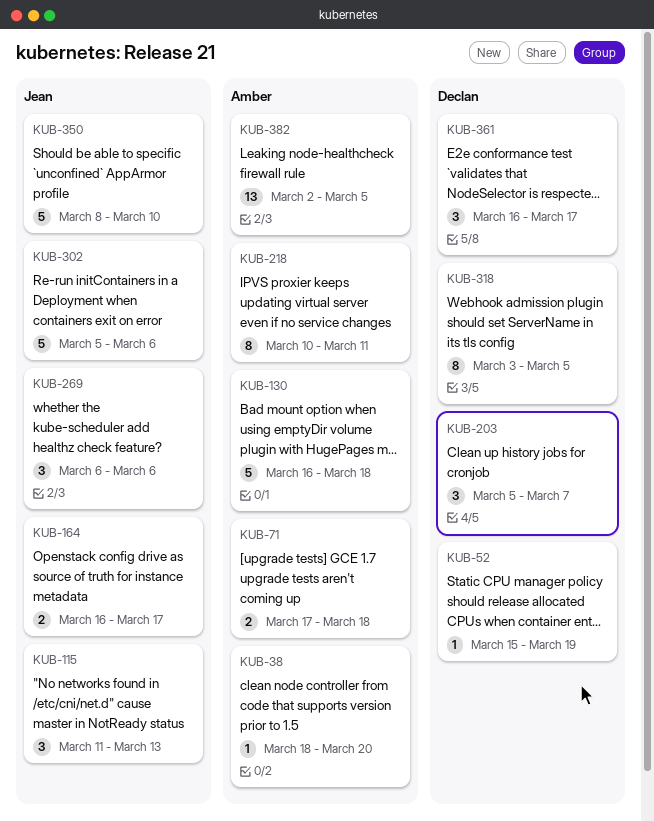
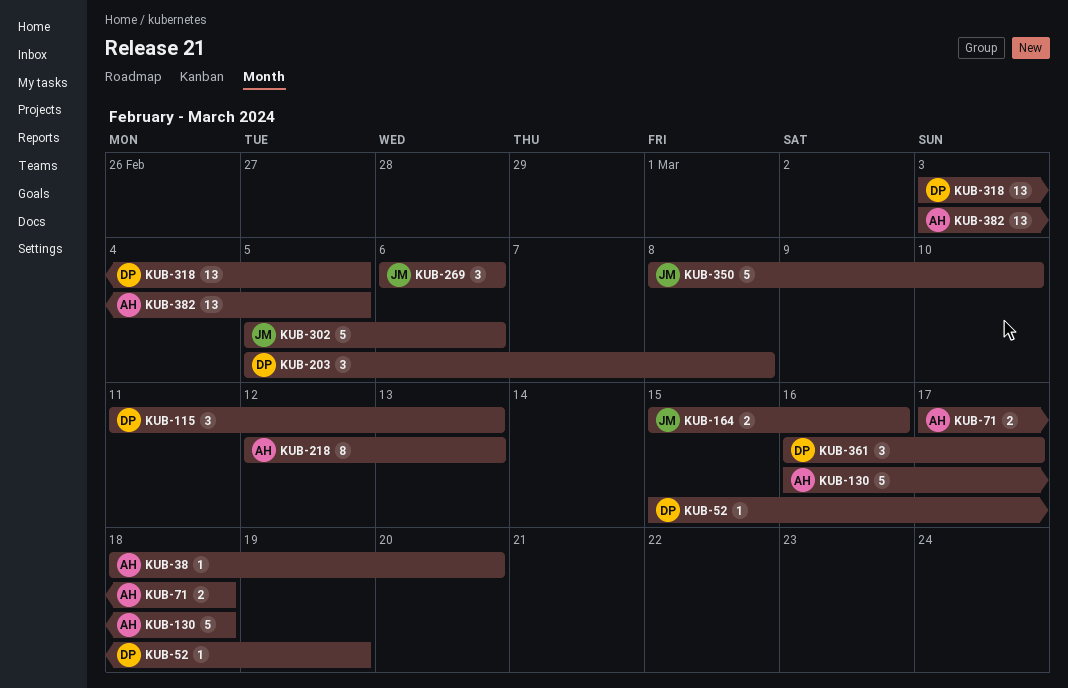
KUB-115, owner: Jean -> Declan
KUB-164, start: Mar 16 -> Mar 15
KUB-164, due: Mar 17 -> Mar 16
KUB-203, due: Mar 7 -> Mar 8
KUB-218, start: Mar 10 -> Mar 12
KUB-218, due: Mar 11 -> Mar 13
KUB-318, estimate: 8 -> 13
KUB-382, start: Mar 2 -> Mar 3

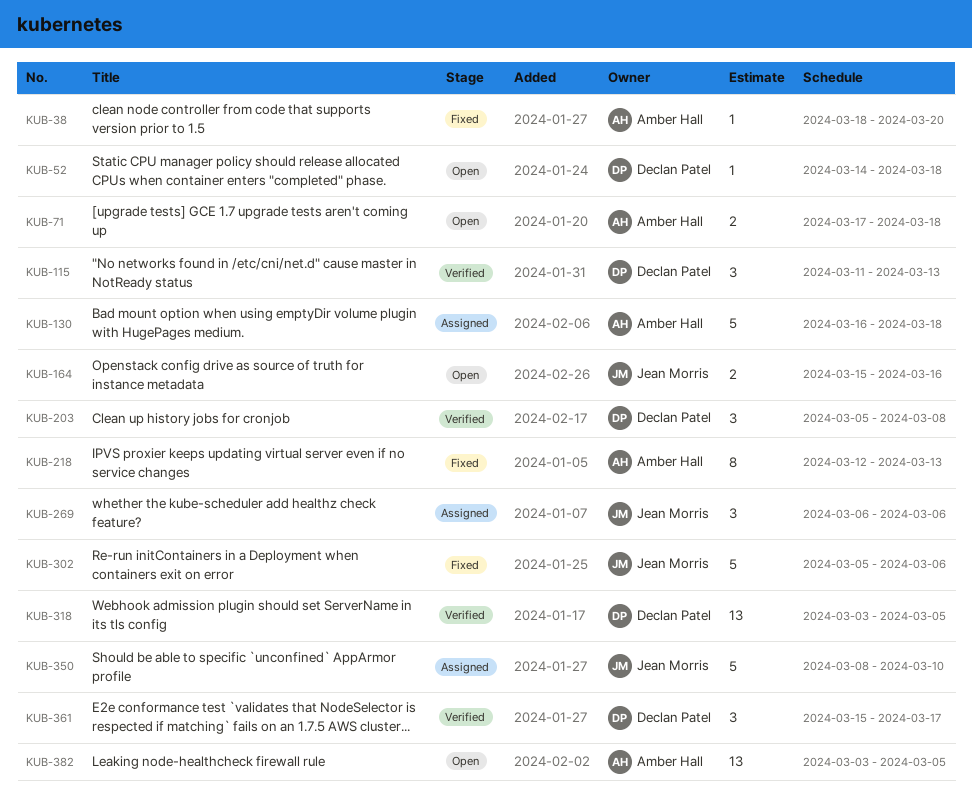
KUB-52, start: Mar 15 -> Mar 14
KUB-52, due: Mar 19 -> Mar 18
KUB-361, start: Mar 16 -> Mar 15

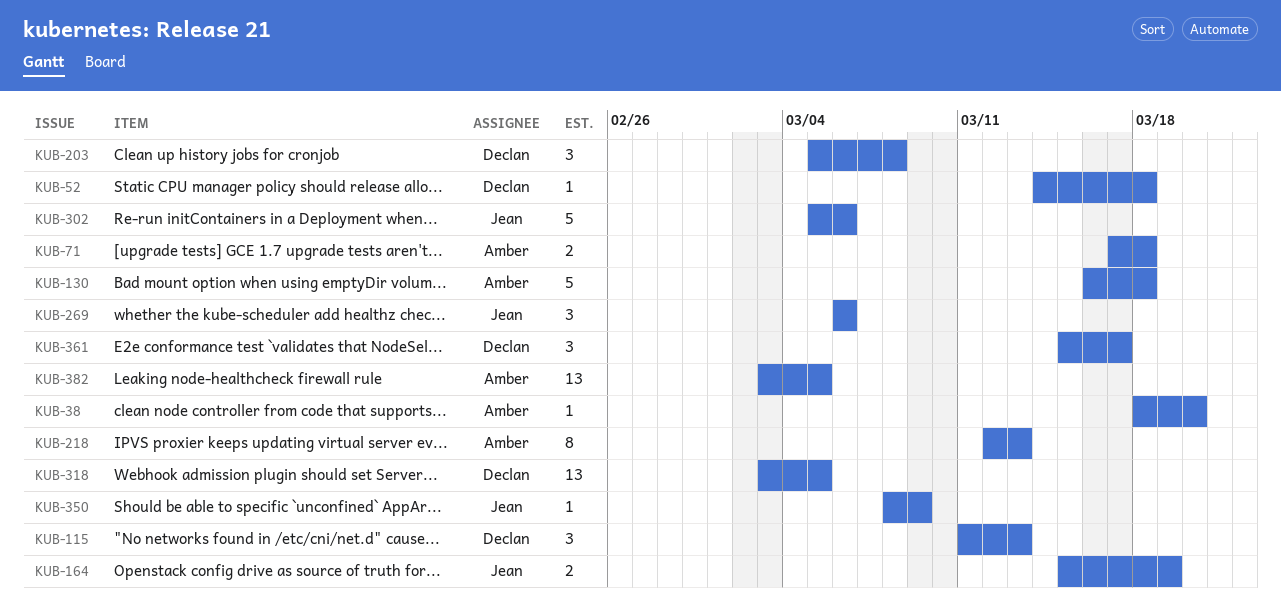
KUB-164, due: Mar 16 -> Mar 19
KUB-350, estimate: 5 -> 1
KUB-350, due: Mar 10 -> Mar 9

